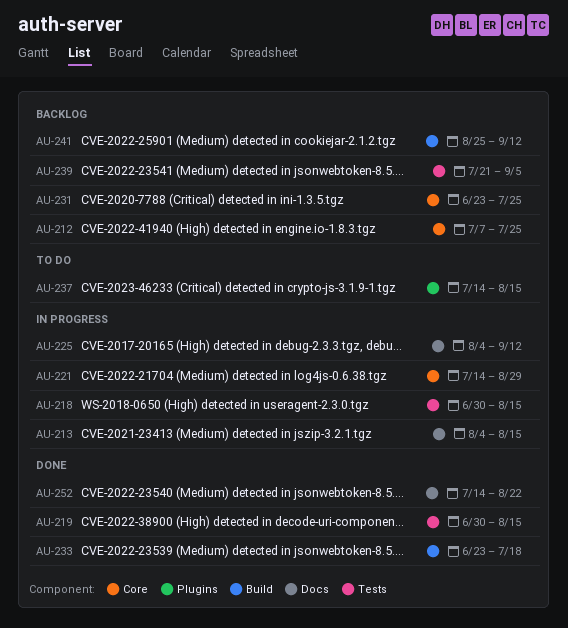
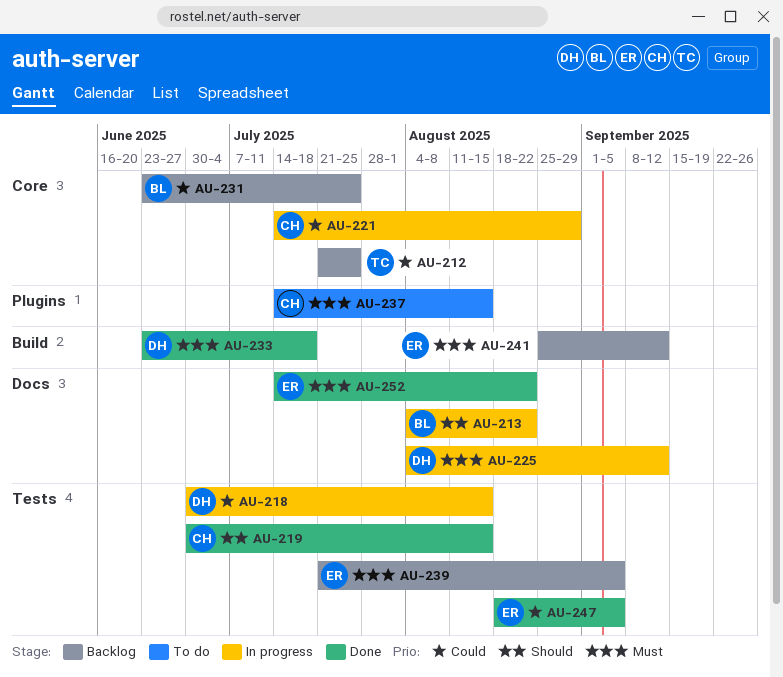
AU-212, start: Jul 7 -> Jul 21
AU-213, due: Aug 15 -> Aug 22
AU-247: none -> present

